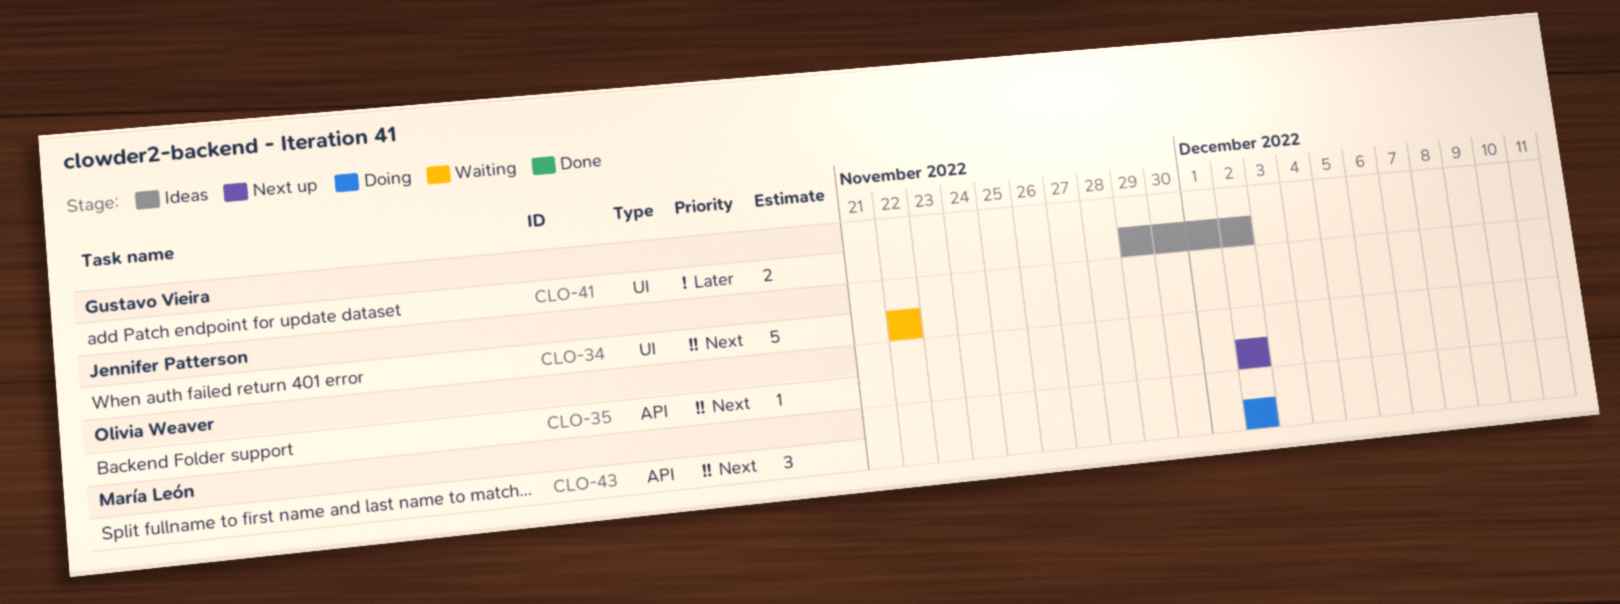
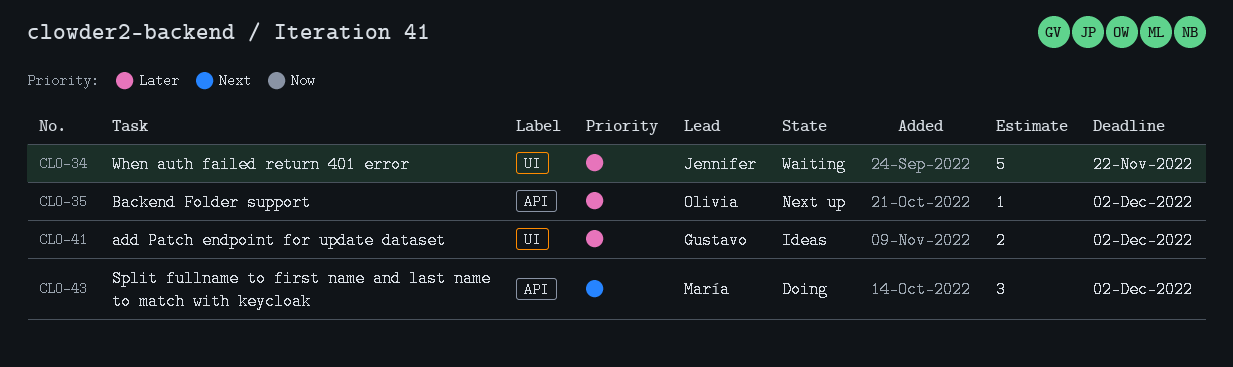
CLO-34, priority: Next -> Later
CLO-35, priority: Next -> Later

